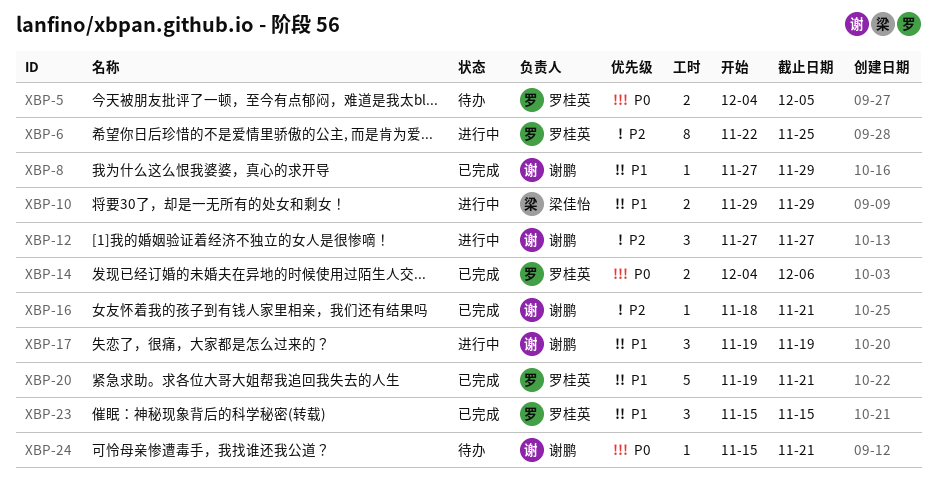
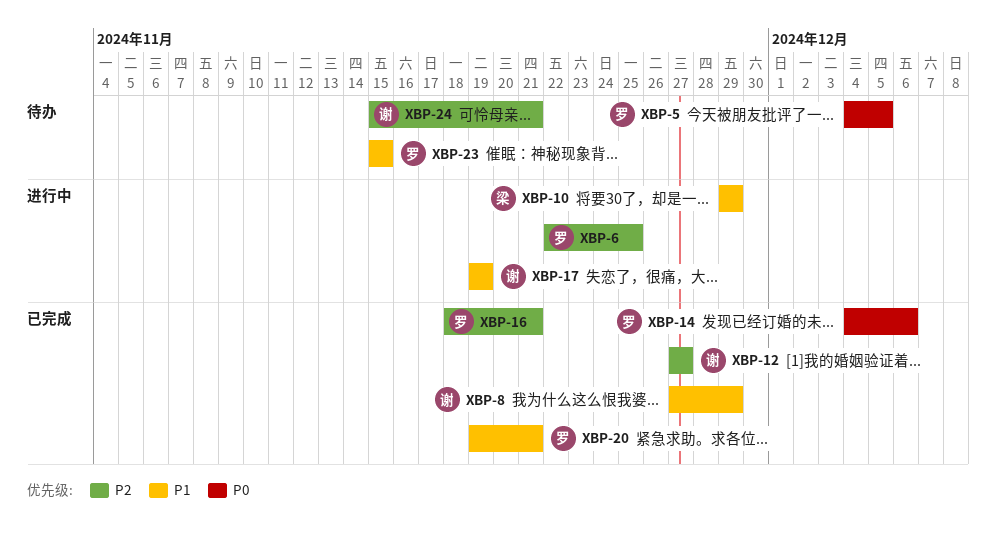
XBP-12, status: 进行中 -> 已完成
XBP-16, owner: 谢鹏 -> 罗桂英
XBP-23, status: 已完成 -> 待办
XBP-24, priority: P0 -> P2

